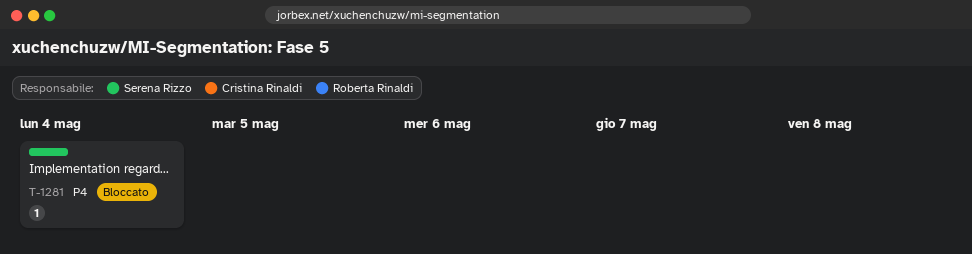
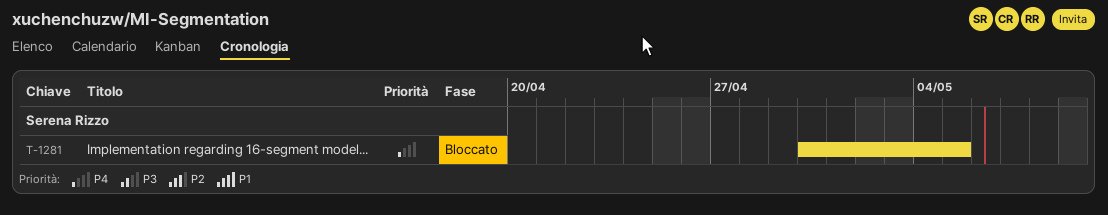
T-1281, due: May 4 -> May 5

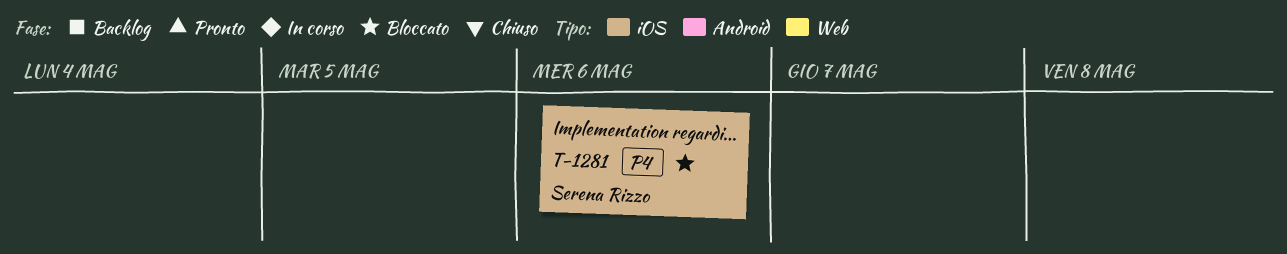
T-1281, due: May 5 -> May 6

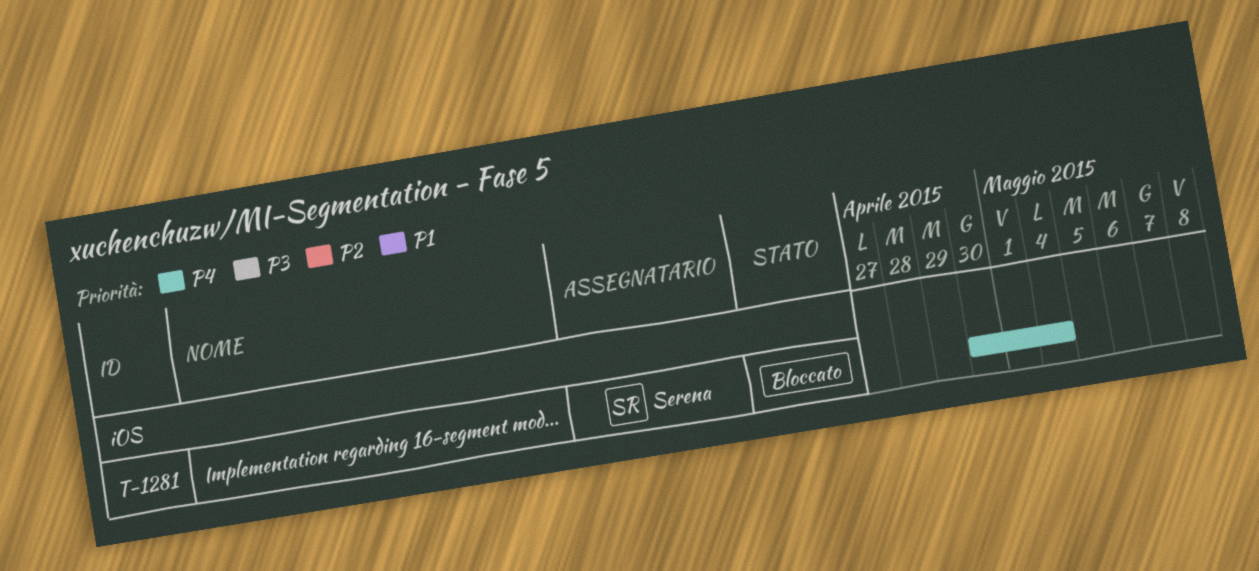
T-1281, due: May 6 -> May 4

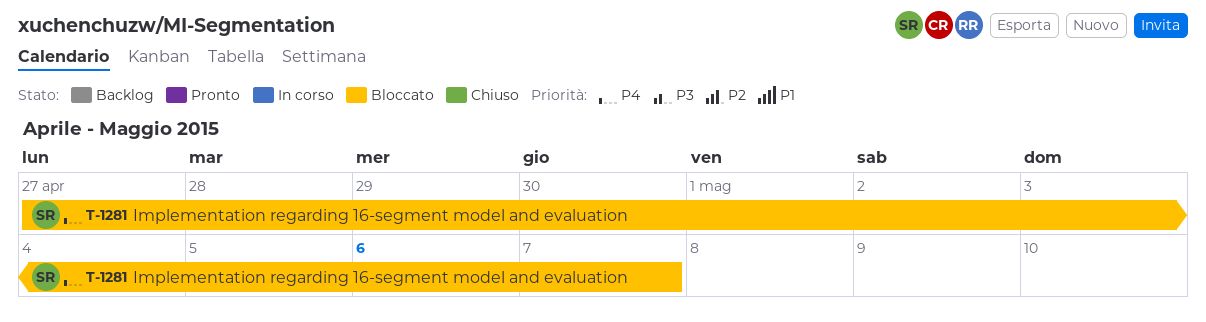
T-1281, start: Apr 30 -> Apr 27
T-1281, due: May 4 -> May 7

